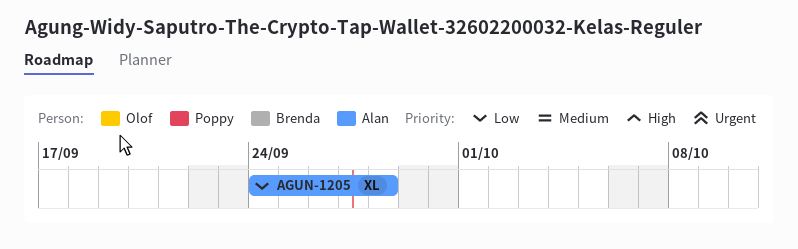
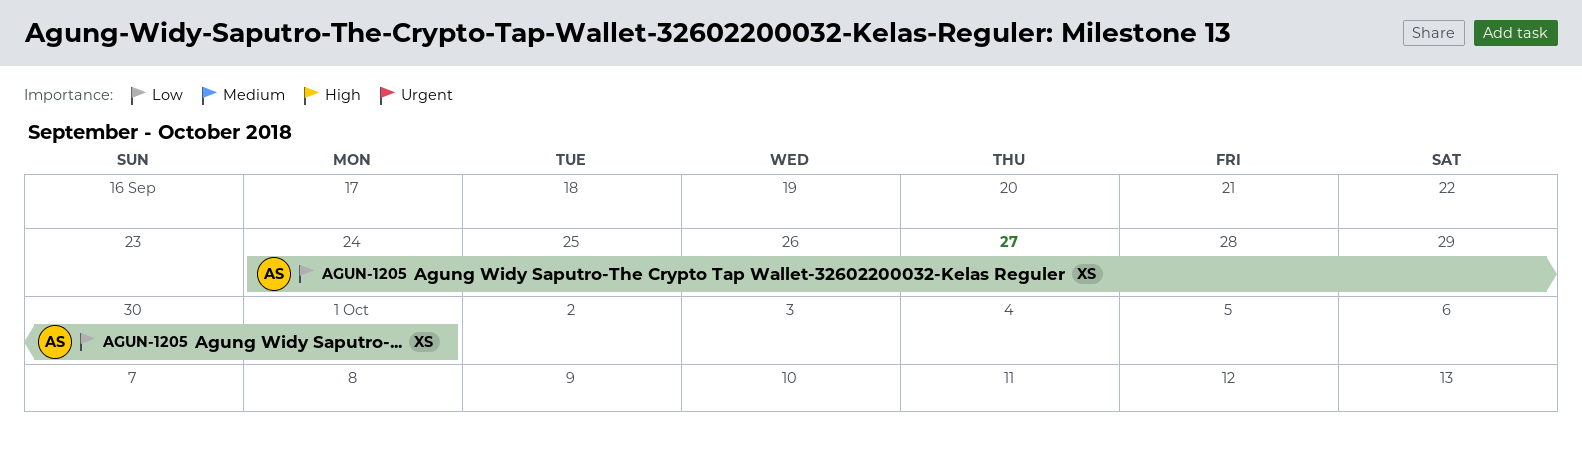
AGUN-1205, estimate: XL -> XS
AGUN-1205, due: Sep 28 -> Oct 1

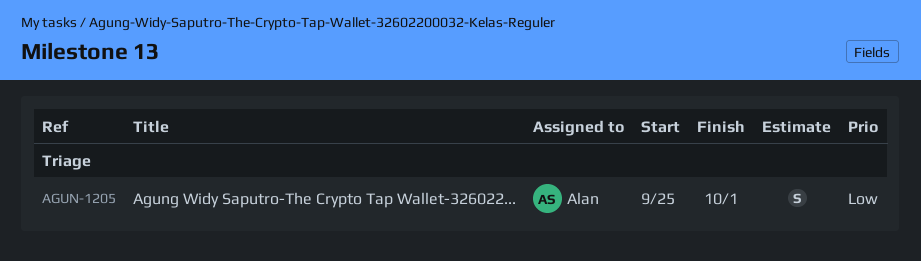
AGUN-1205, estimate: XS -> S
AGUN-1205, start: Sep 24 -> Sep 25

